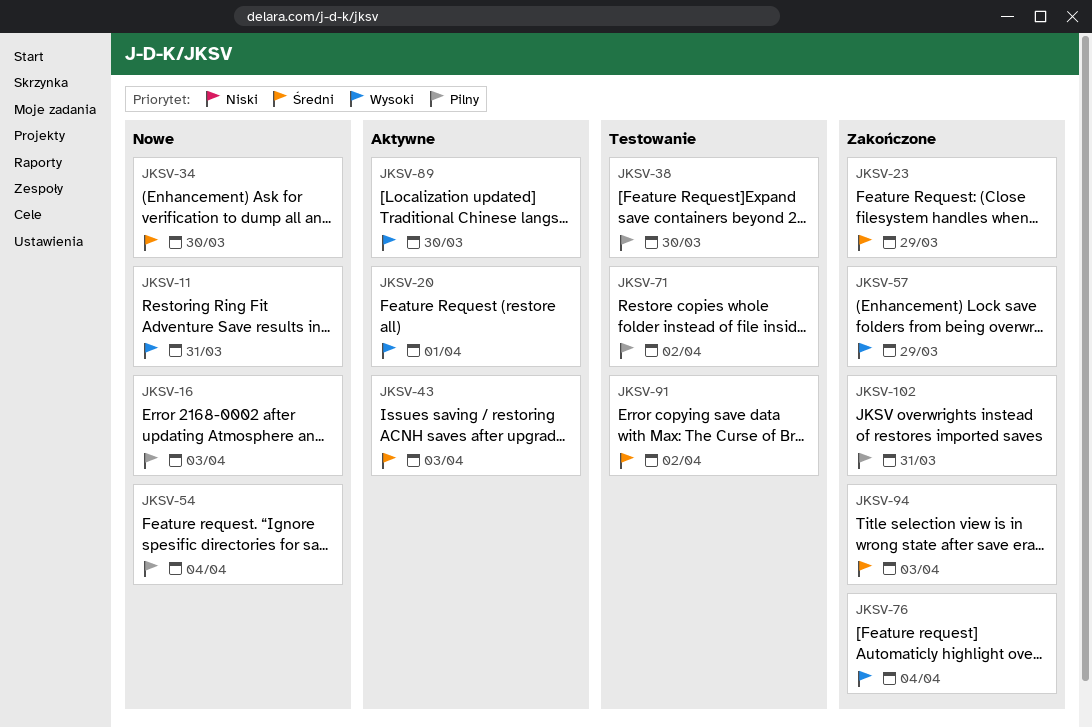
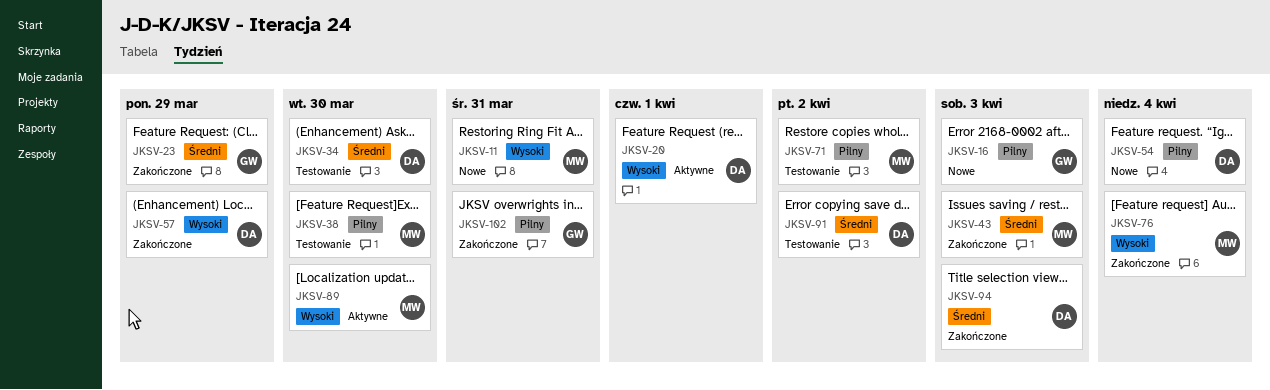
JKSV-34, status: Nowe -> Testowanie
JKSV-43, status: Aktywne -> Zakończone

